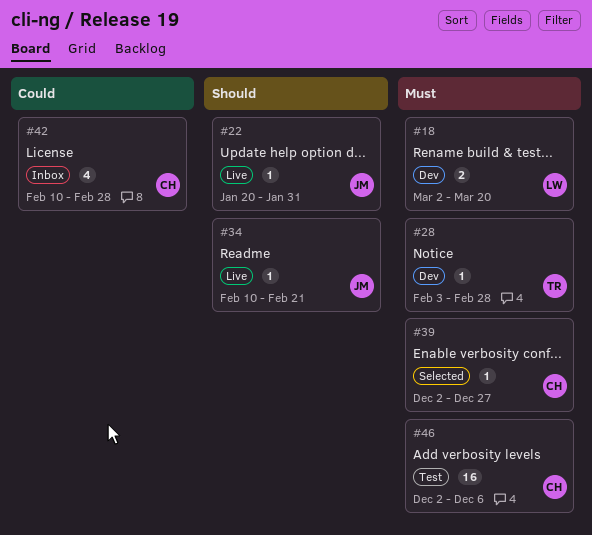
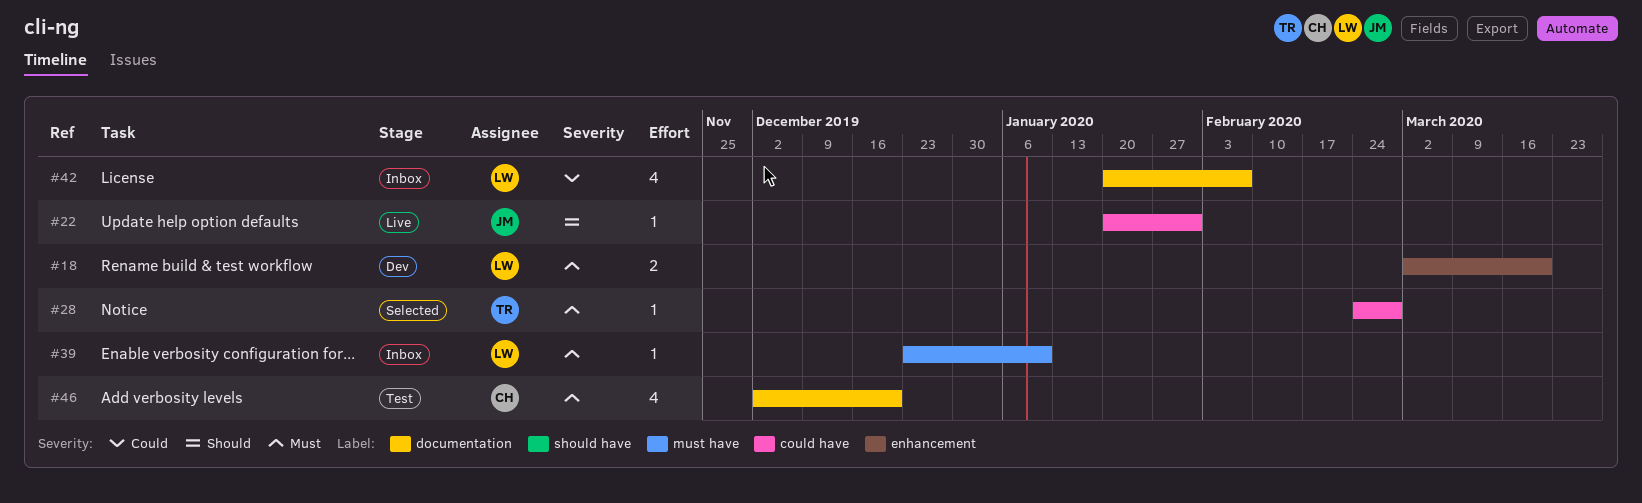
#28, status: Dev -> Selected
#28, start: Feb 3 -> Feb 24
#34: present -> none
#39, status: Selected -> Inbox
#39, owner: CH -> LW
#39, start: Dec 2 -> Dec 23
#39, due: Dec 27 -> Jan 10
#42, owner: CH -> LW
#42, start: Feb 10 -> Jan 20
#42, due: Feb 28 -> Feb 7
#46, estimate: 16 -> 4
#46, due: Dec 6 -> Dec 20

